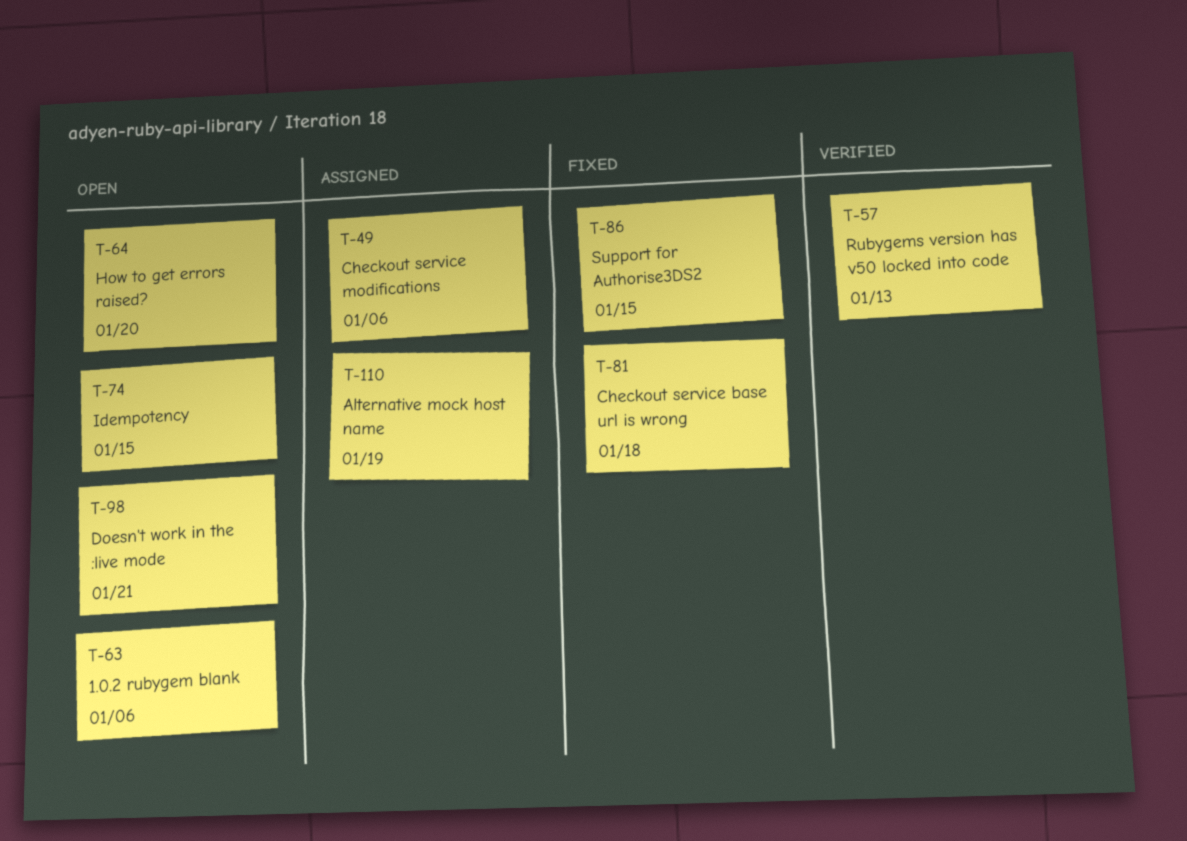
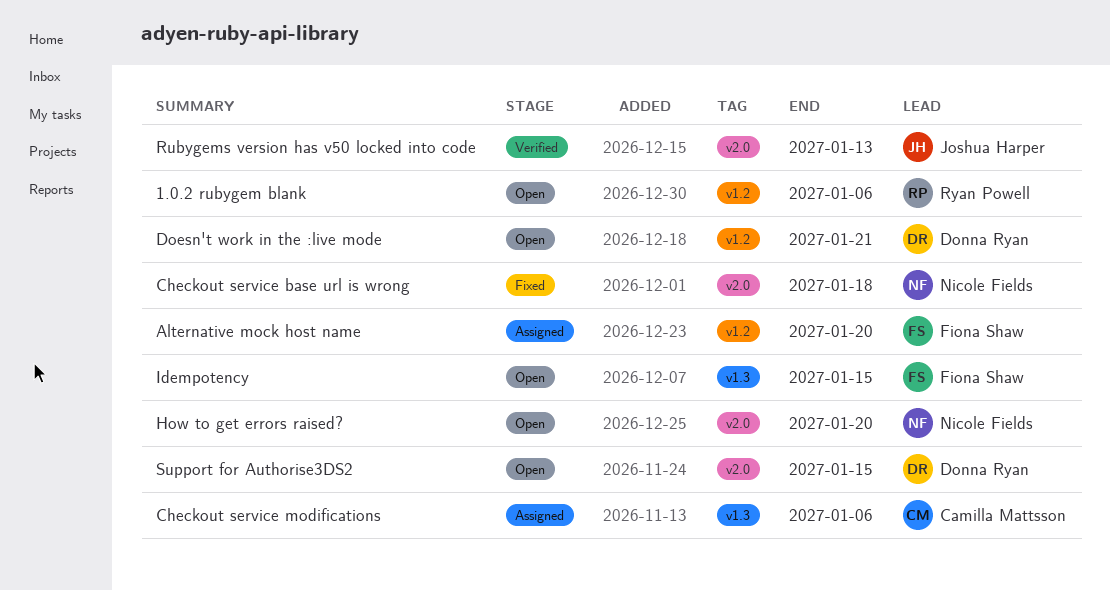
Alternative mock host name, due: Jan 19 -> Jan 20
Support for Authorise3DS2, status: Fixed -> Open

